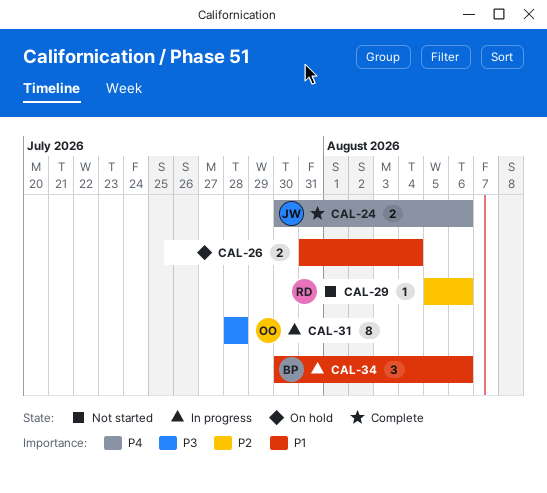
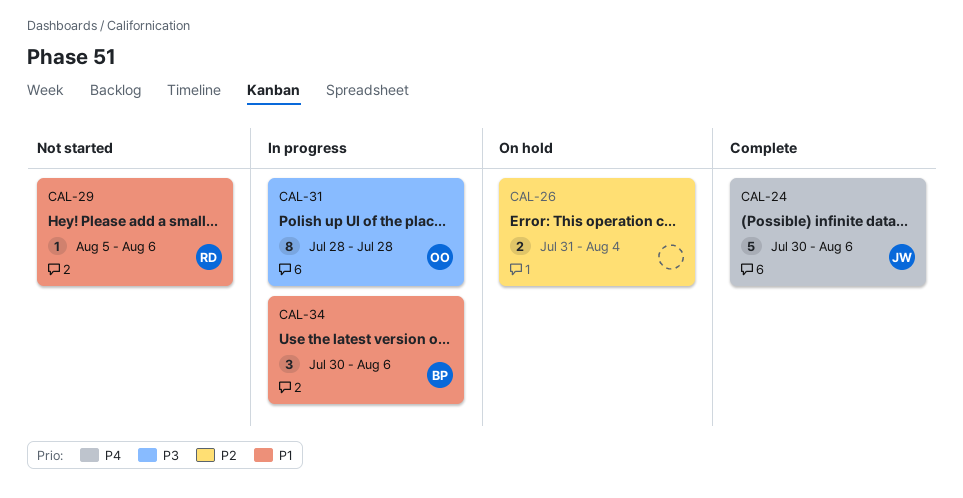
CAL-24, estimate: 2 -> 5
CAL-26, priority: P1 -> P2
CAL-29, priority: P2 -> P1

